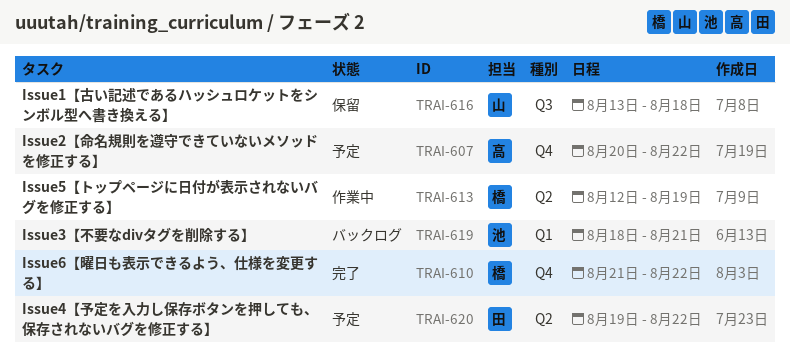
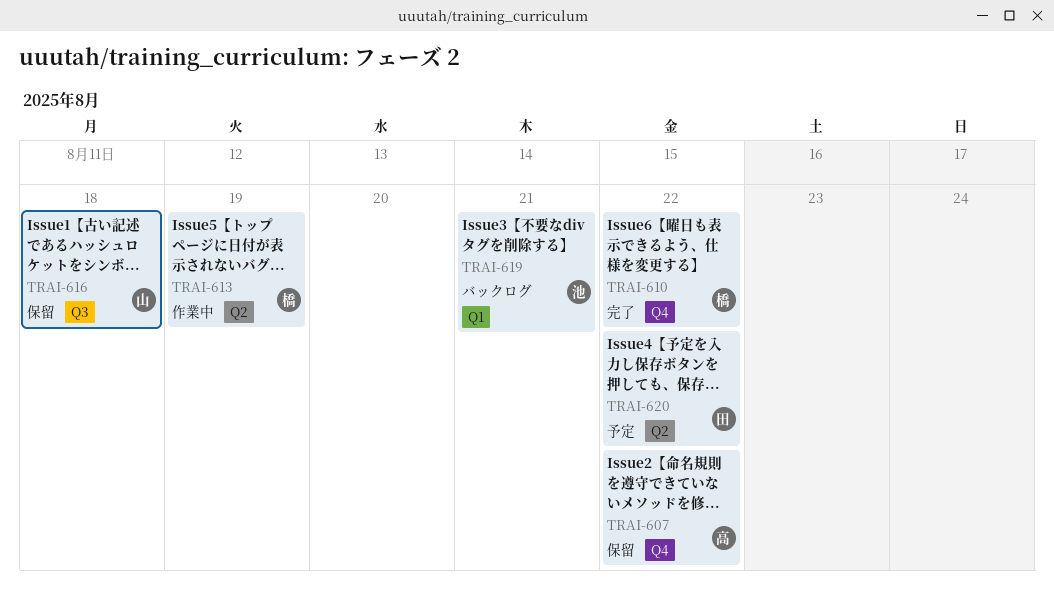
TRAI-607, status: 予定 -> 保留

